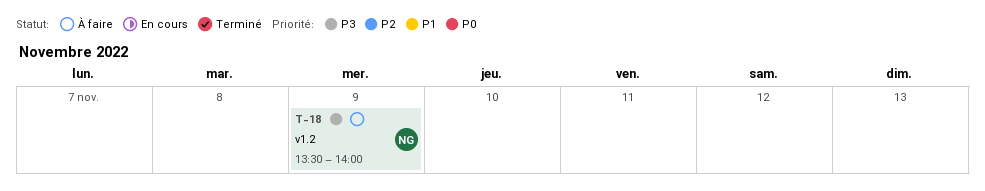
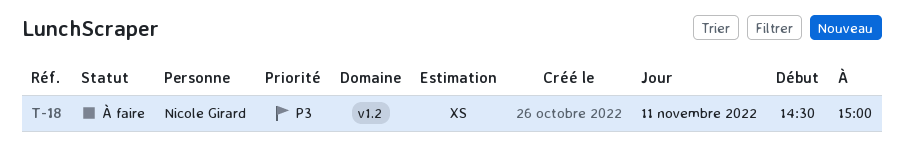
T-18, day: Nov 9 -> Nov 11
T-18, begins: 13:30 -> 14:30
T-18, ends: 14:00 -> 15:00

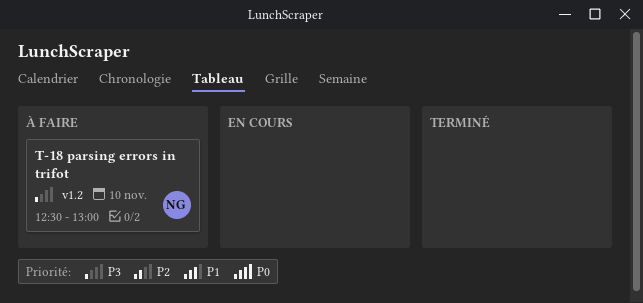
T-18, day: Nov 11 -> Nov 10
T-18, begins: 14:30 -> 12:30
T-18, ends: 15:00 -> 13:00

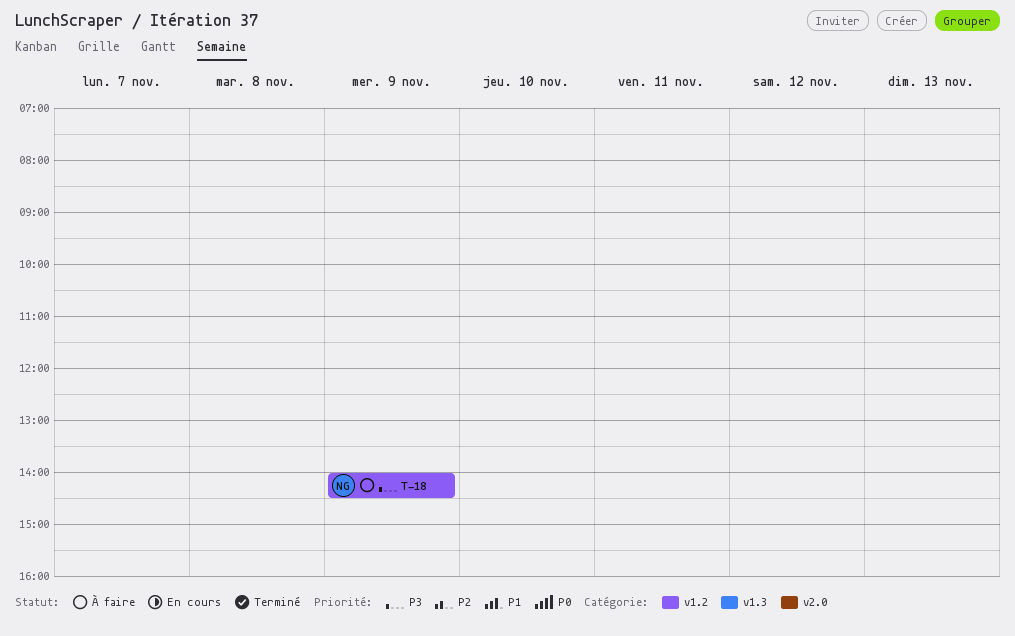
T-18, day: Nov 10 -> Nov 9
T-18, begins: 12:30 -> 14:00
T-18, ends: 13:00 -> 14:30

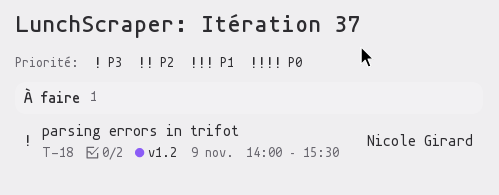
T-18, ends: 14:30 -> 15:30

